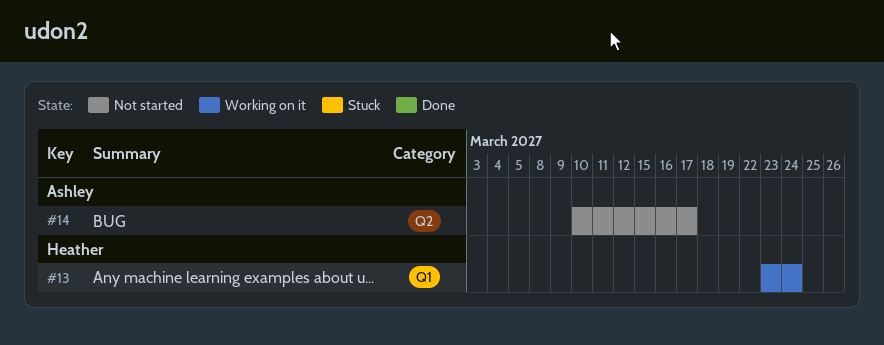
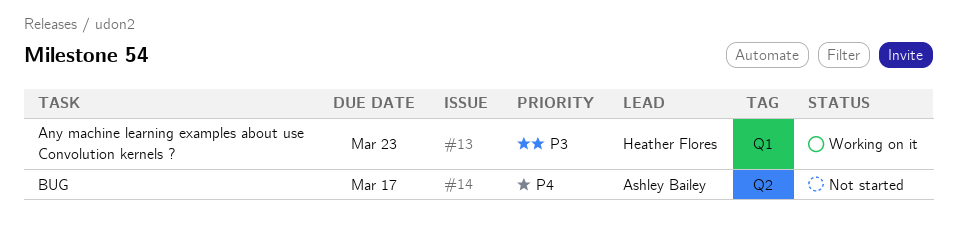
#13, due: Mar 24 -> Mar 23

